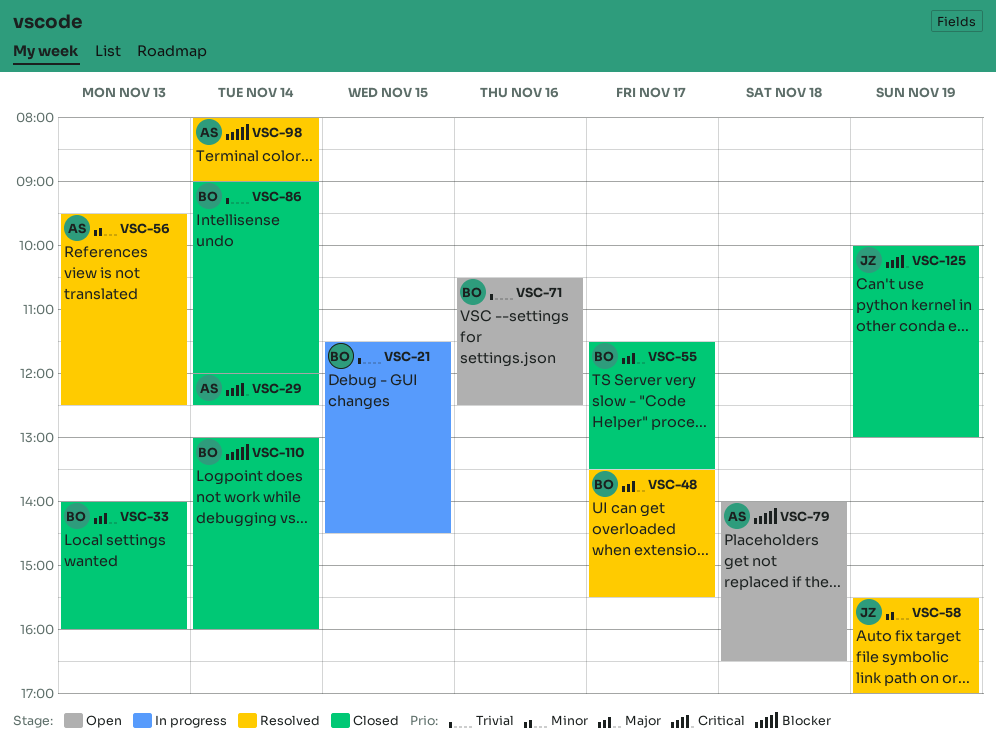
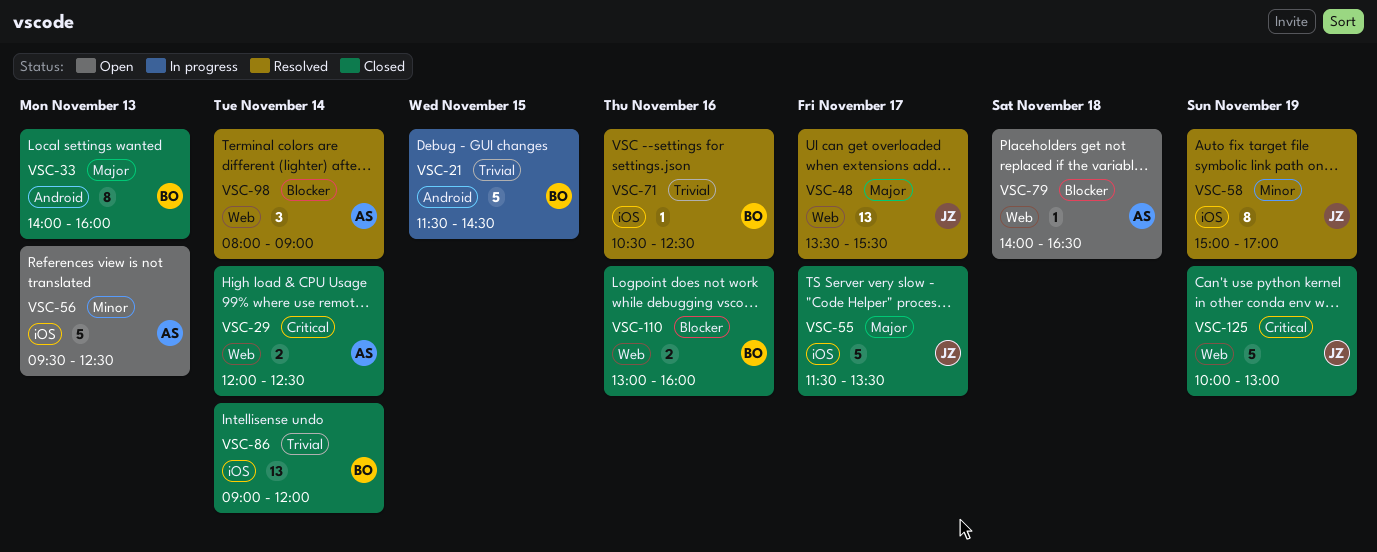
VSC-48, owner: BO -> JZ
VSC-55, owner: BO -> JZ
VSC-56, status: Resolved -> Open
VSC-58, begins: 15:30 -> 15:00
VSC-71, status: Open -> Resolved
VSC-110, day: Nov 14 -> Nov 16

